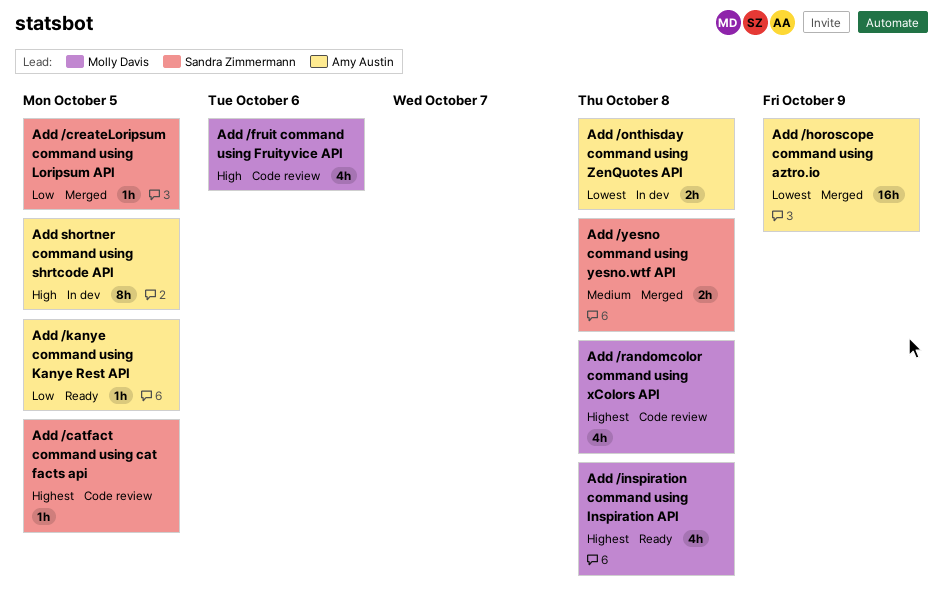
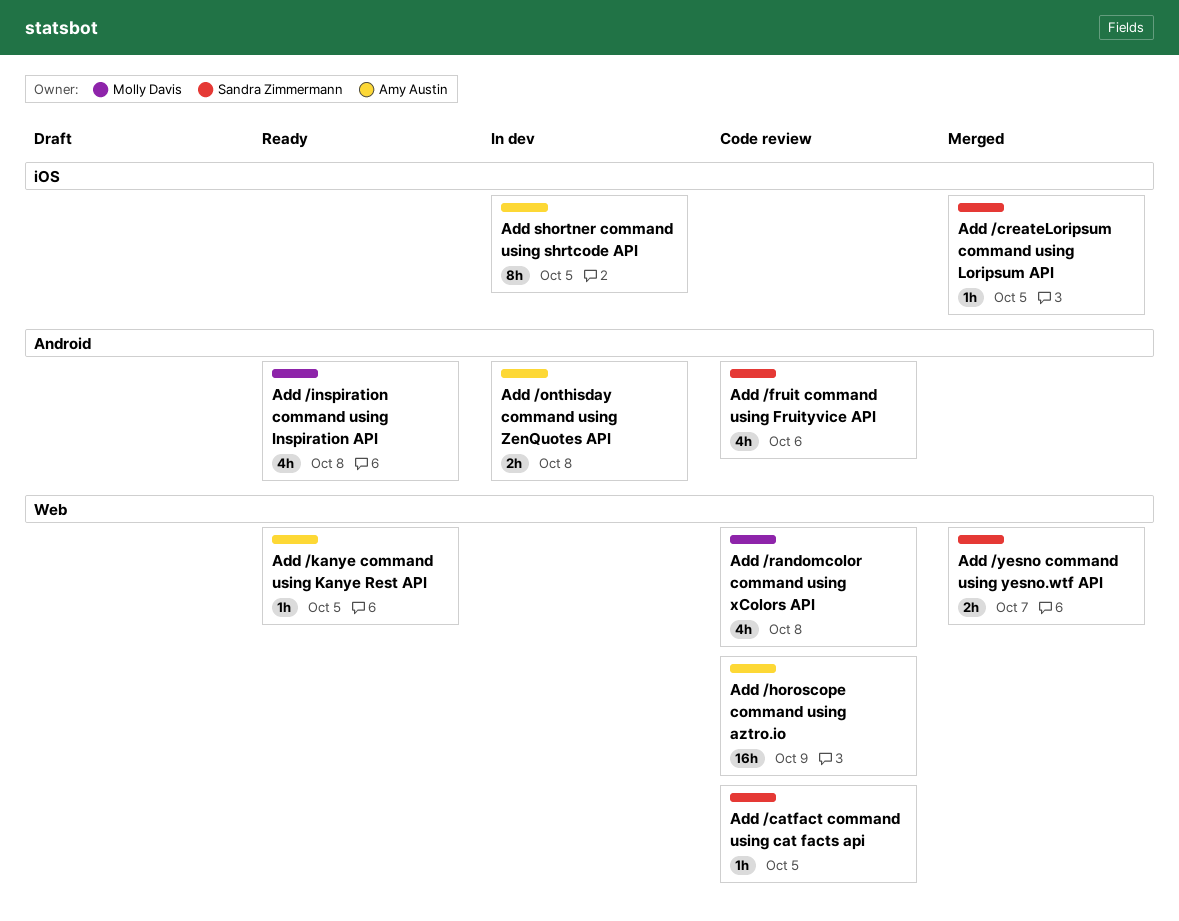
Add /fruit command using Fruityvice API, owner: Molly Davis -> Sandra Zimmermann
Add /horoscope command using aztro.io, status: Merged -> Code review
Add /yesno command using yesno.wtf API, due: Oct 8 -> Oct 7

